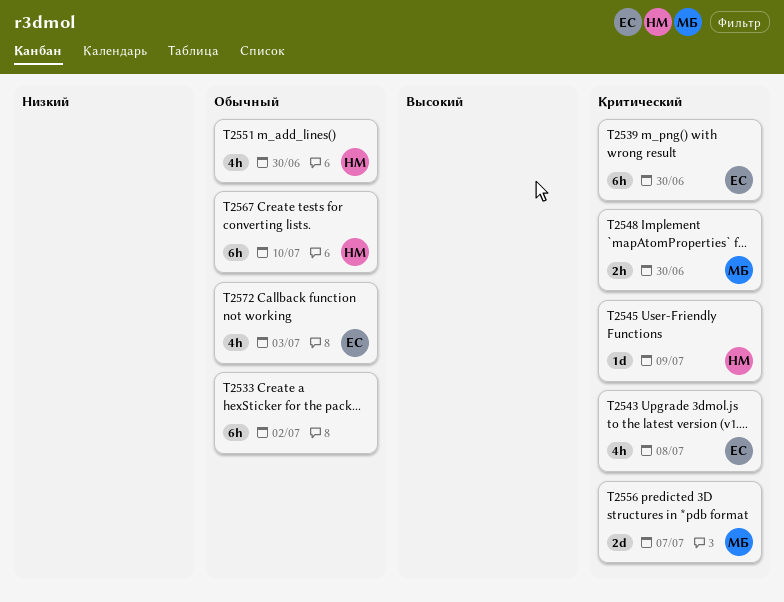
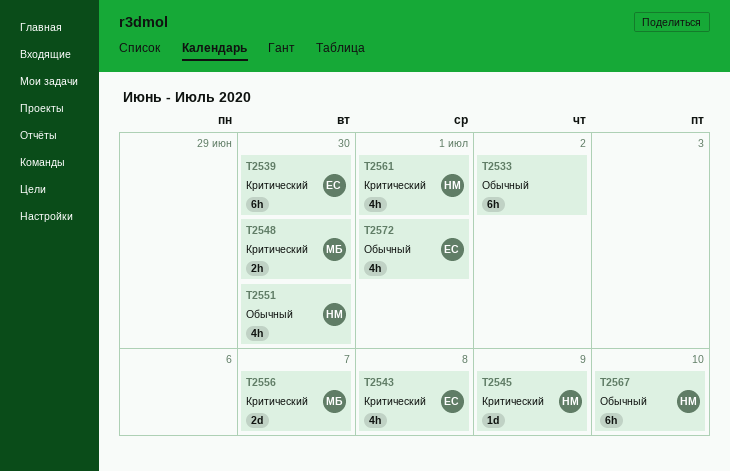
T2561: none -> present
T2572, due: Jul 3 -> Jul 1

